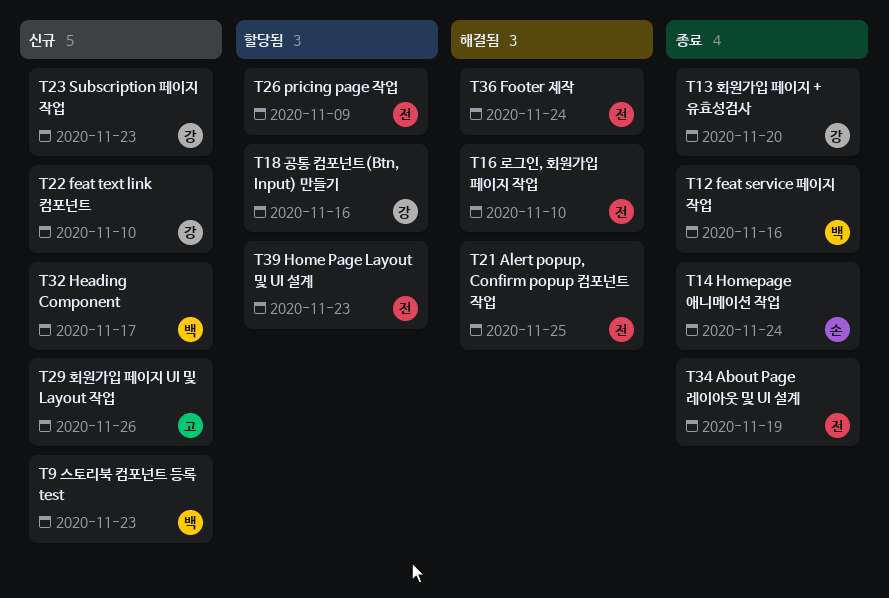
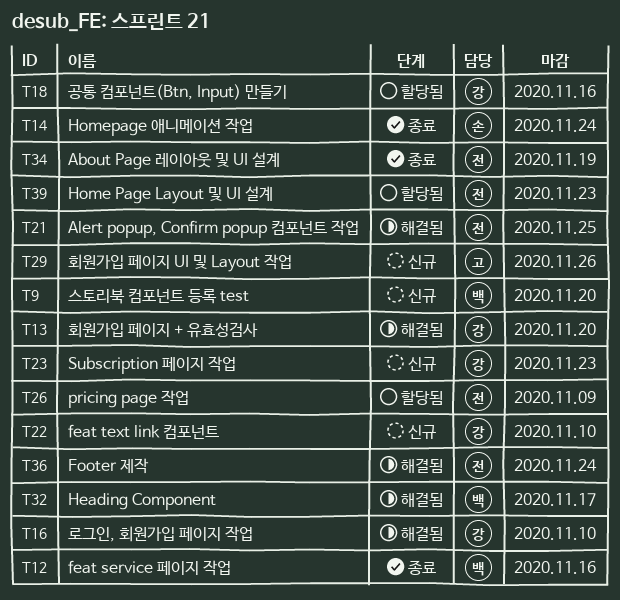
T9, due: Nov 23 -> Nov 20
T13, status: 종료 -> 해결됨
T16, owner: 전 -> 강
T32, status: 신규 -> 해결됨

